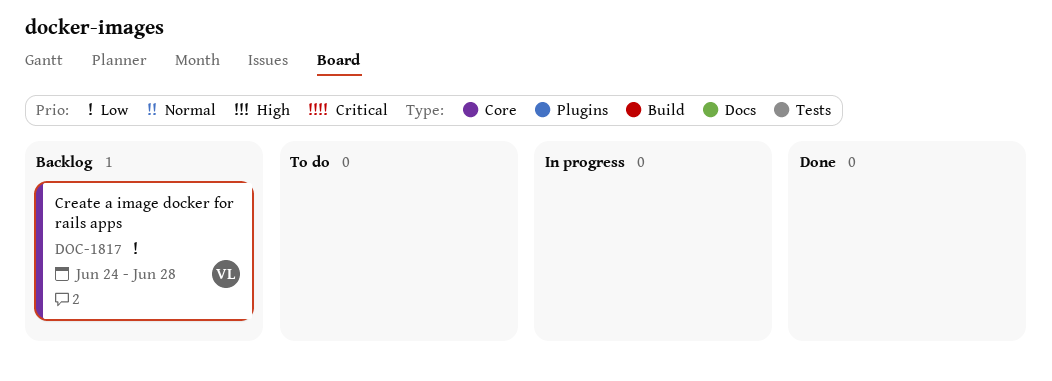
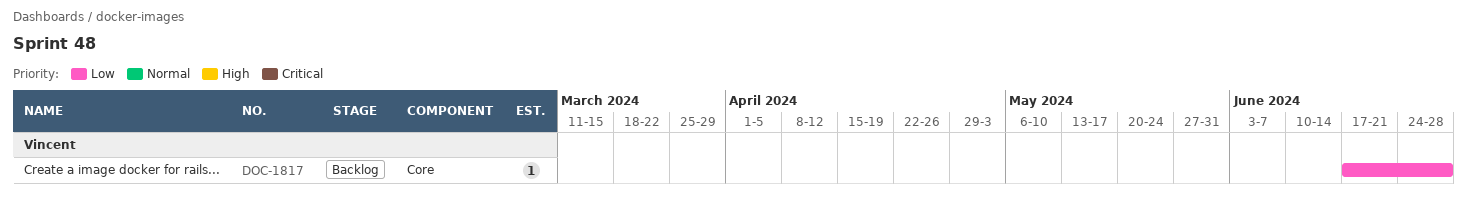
DOC-1817, start: Jun 24 -> Jun 17

